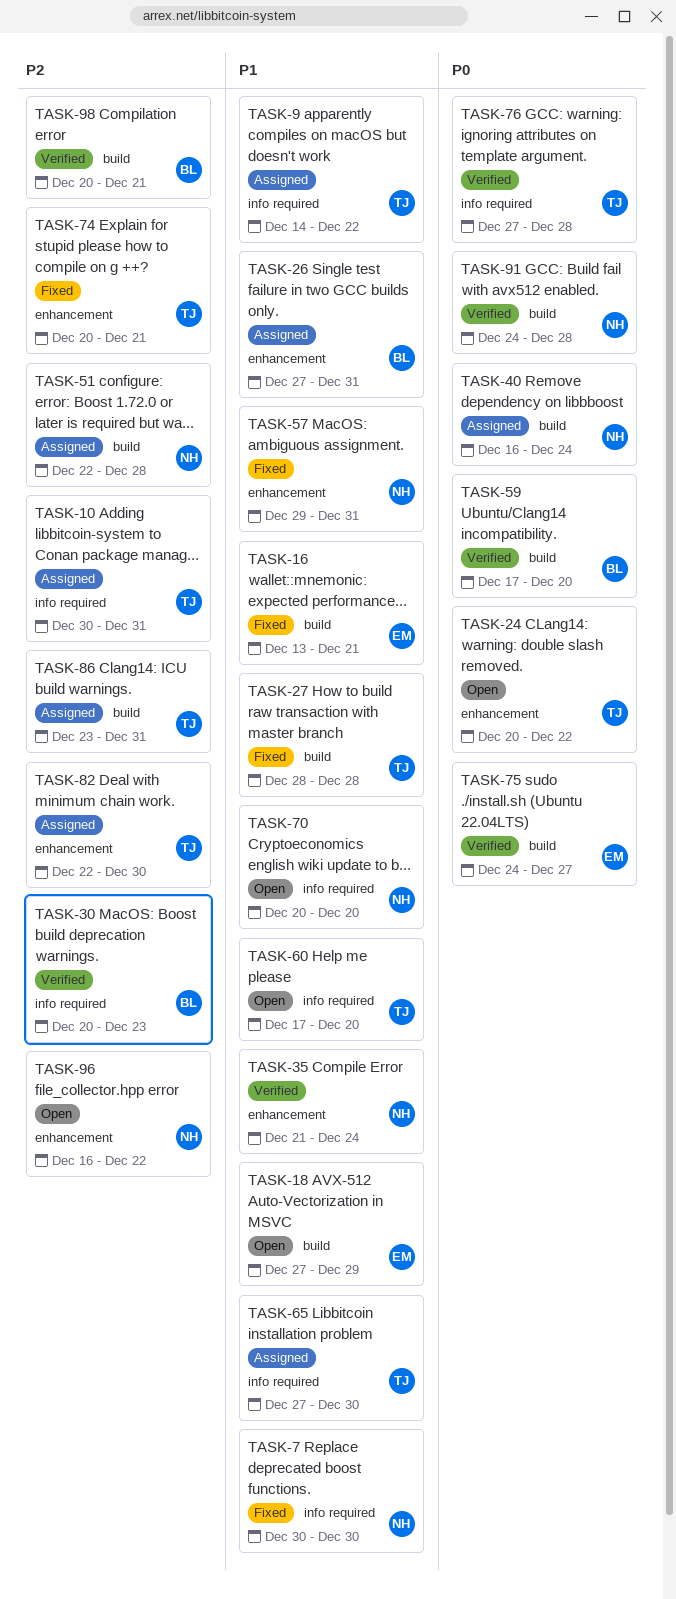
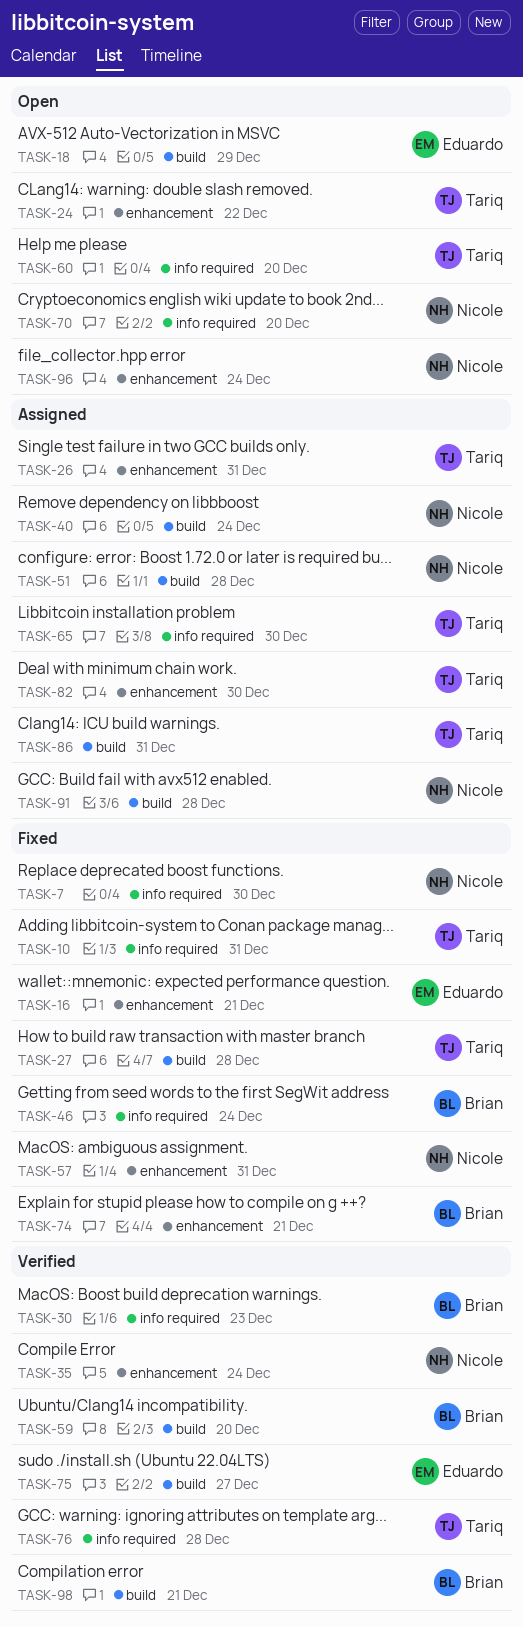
TASK-9: present -> none
TASK-10, status: Assigned -> Fixed
TASK-16, label: build -> enhancement
TASK-26, owner: Brian -> Tariq
TASK-46: none -> present
TASK-74, owner: Tariq -> Brian
TASK-91, status: Verified -> Assigned
TASK-96, due: Dec 22 -> Dec 24

